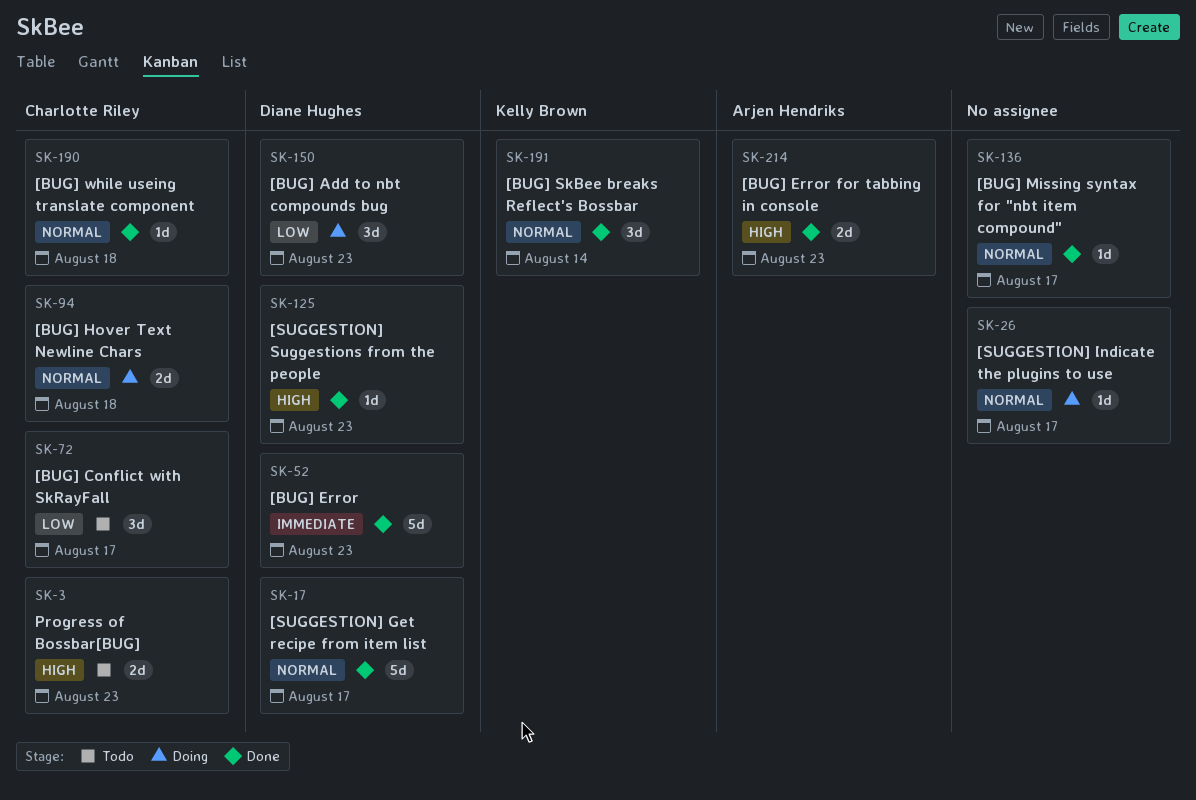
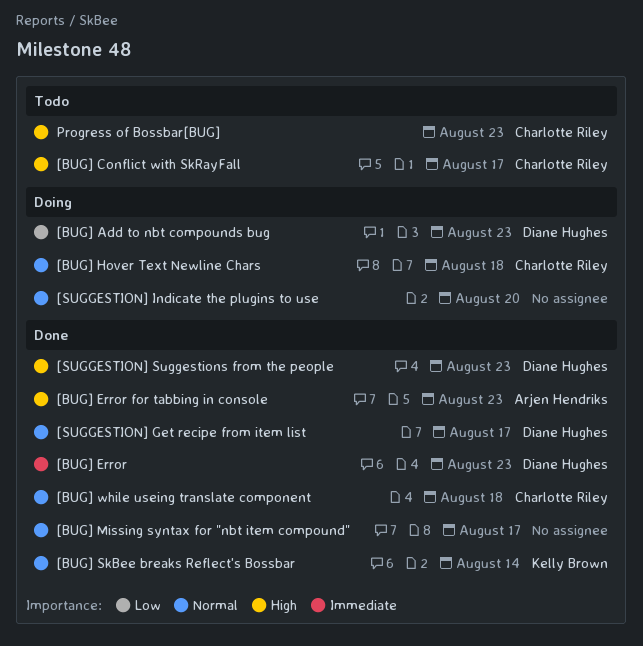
[BUG] Conflict with SkRayFall, priority: Low -> High
[SUGGESTION] Indicate the plugins to use, due: Aug 17 -> Aug 20

